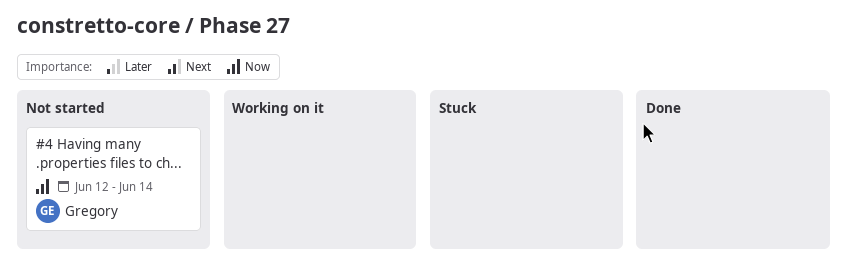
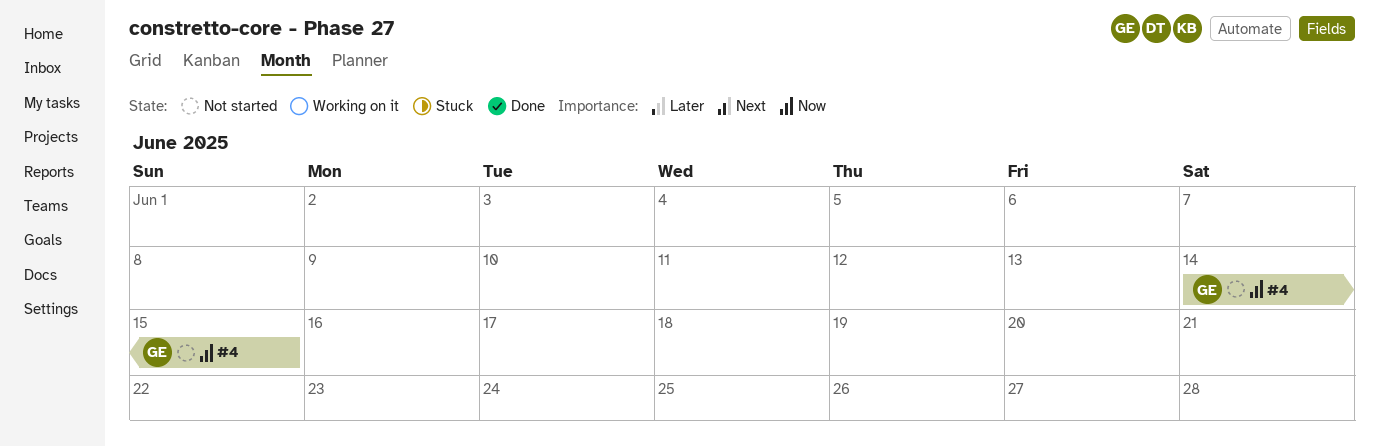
#4, start: Jun 12 -> Jun 14
#4, due: Jun 14 -> Jun 15

